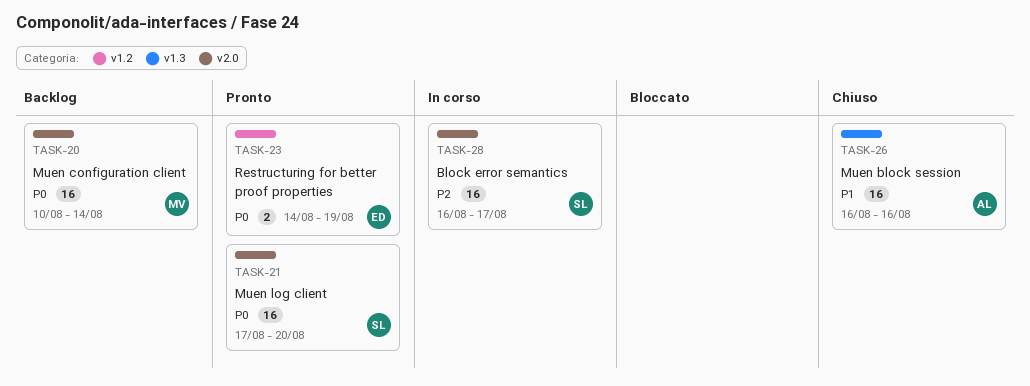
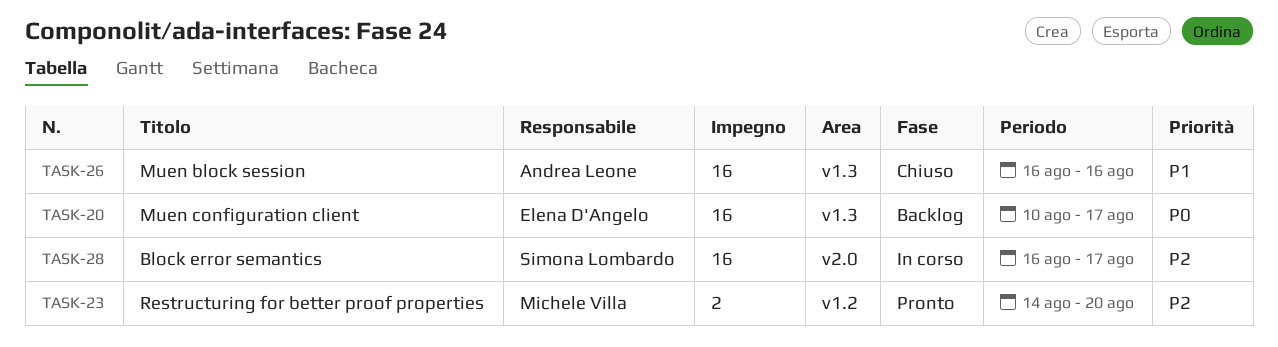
TASK-20, owner: Michele Villa -> Elena D'Angelo
TASK-20, label: v2.0 -> v1.3
TASK-20, due: Aug 14 -> Aug 17
TASK-21: present -> none
TASK-23, owner: Elena D'Angelo -> Michele Villa
TASK-23, priority: P0 -> P2
TASK-23, due: Aug 19 -> Aug 20

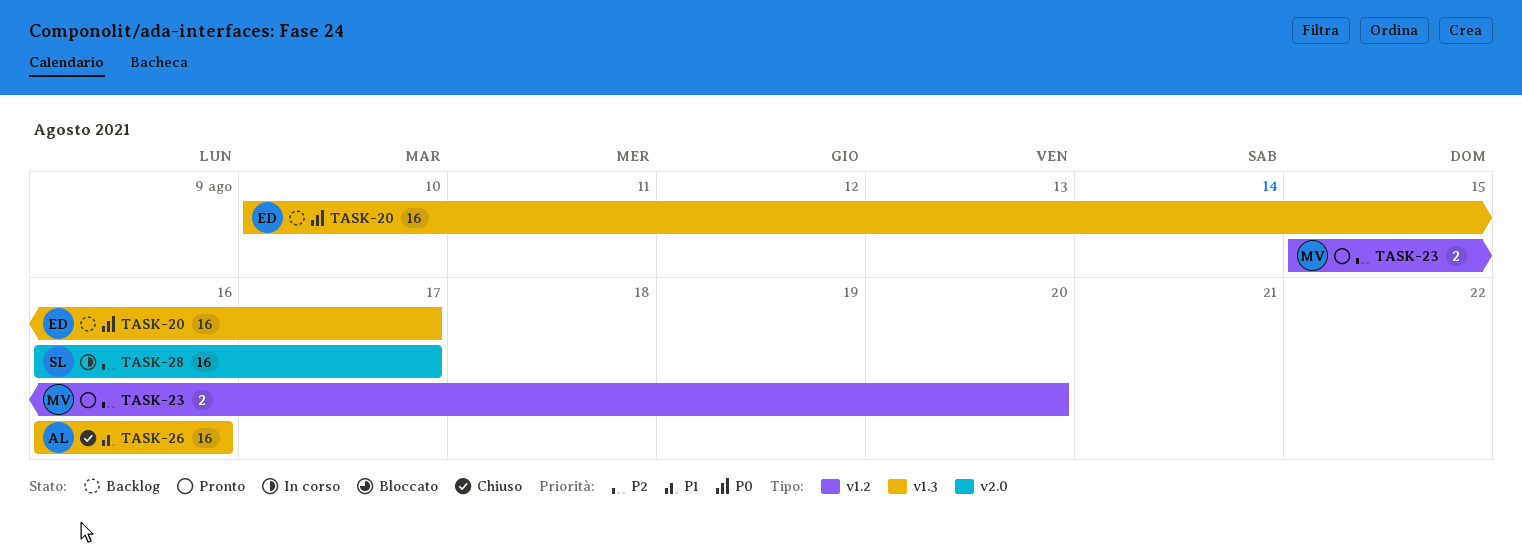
TASK-23, start: Aug 14 -> Aug 15

